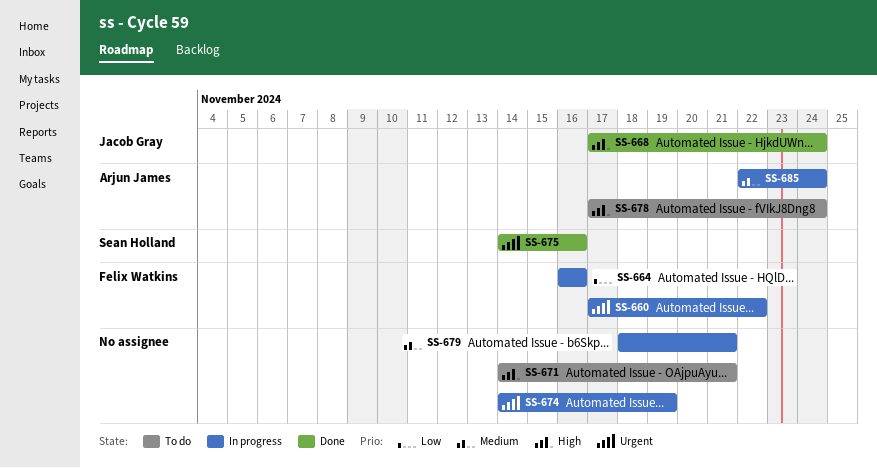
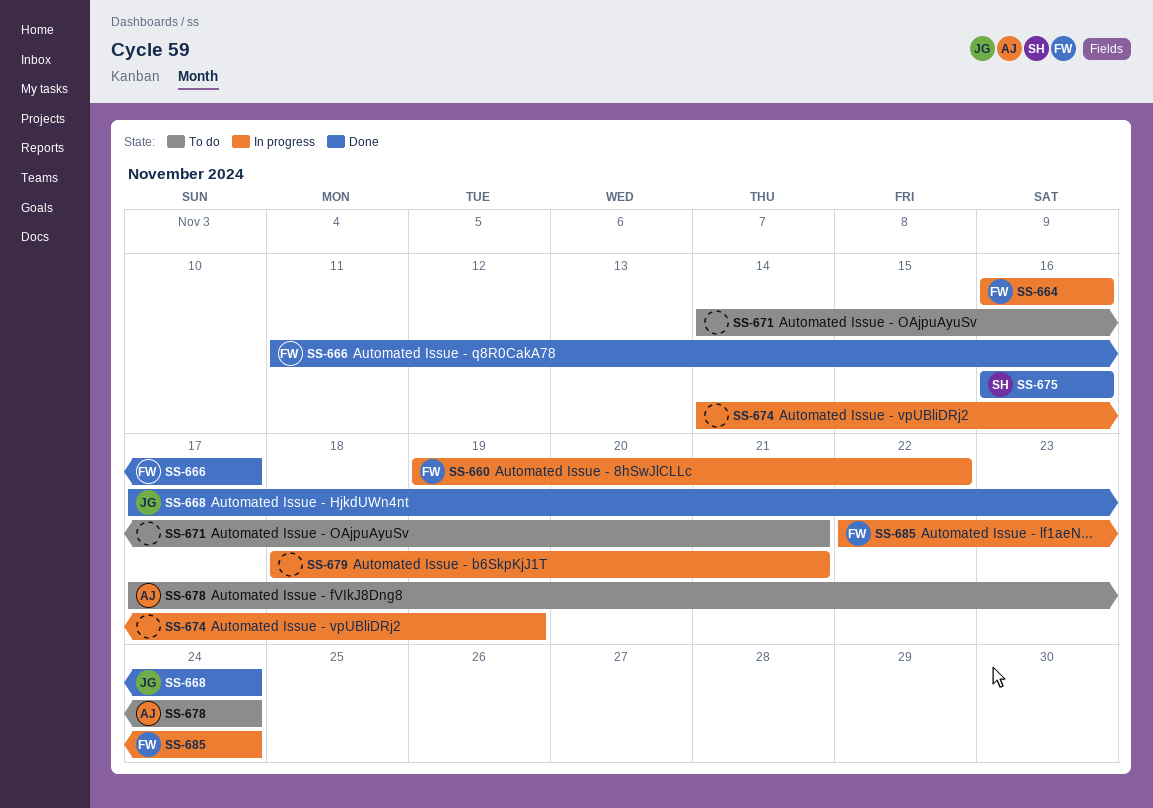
SS-660, start: Nov 17 -> Nov 19
SS-666: none -> present
SS-675, start: Nov 14 -> Nov 16
SS-685, owner: Arjun James -> Felix Watkins

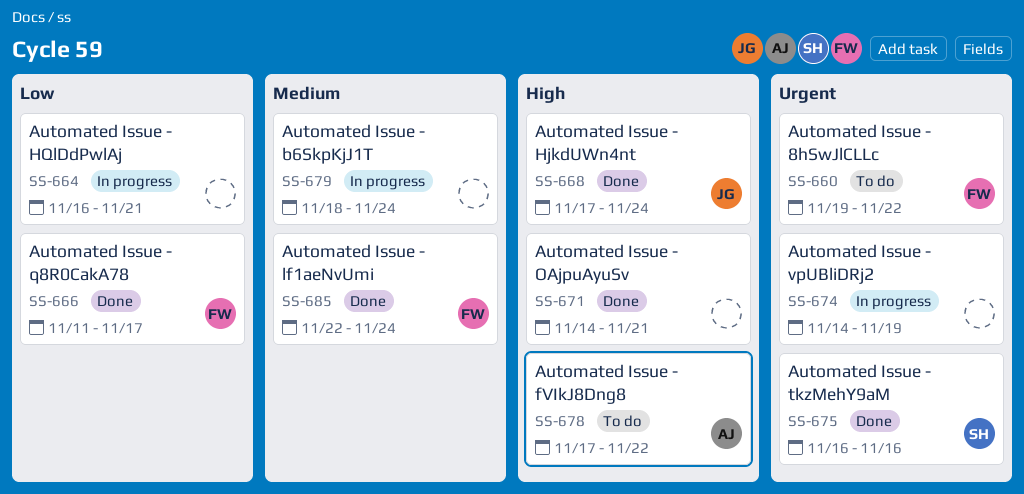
SS-660, status: In progress -> To do
SS-664, owner: FW -> none
SS-664, due: Nov 16 -> Nov 21
SS-671, status: To do -> Done
SS-678, due: Nov 24 -> Nov 22
SS-679, due: Nov 21 -> Nov 24
SS-685, status: In progress -> Done

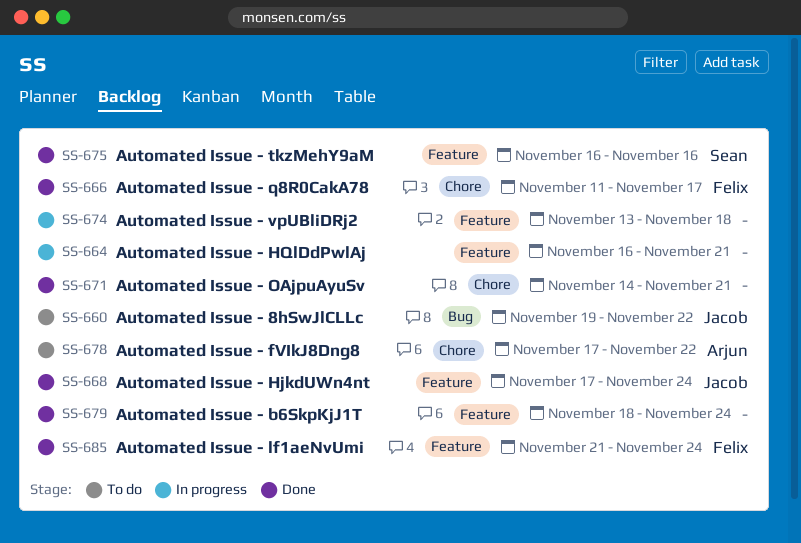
SS-660, owner: Felix -> Jacob
SS-674, start: Nov 14 -> Nov 13
SS-674, due: Nov 19 -> Nov 18
SS-679, status: In progress -> Done
SS-685, start: Nov 22 -> Nov 21

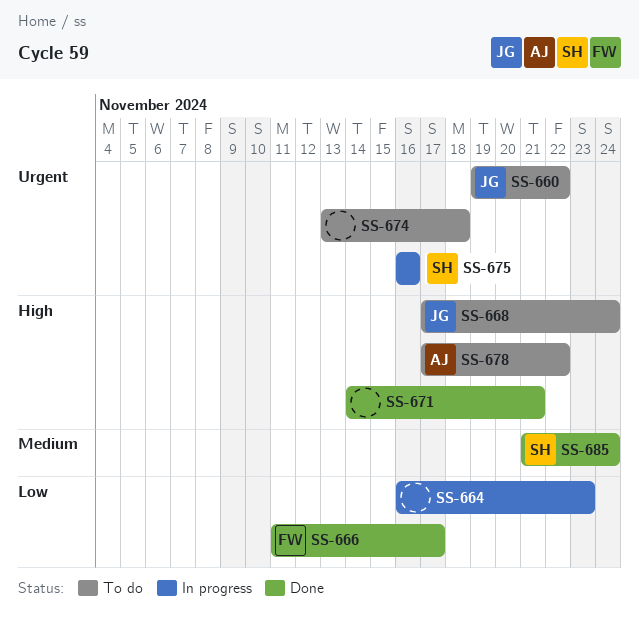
SS-664, due: Nov 21 -> Nov 23
SS-668, status: Done -> To do
SS-674, status: In progress -> To do
SS-675, status: Done -> In progress
SS-679: present -> none
SS-685, owner: Felix -> Sean

